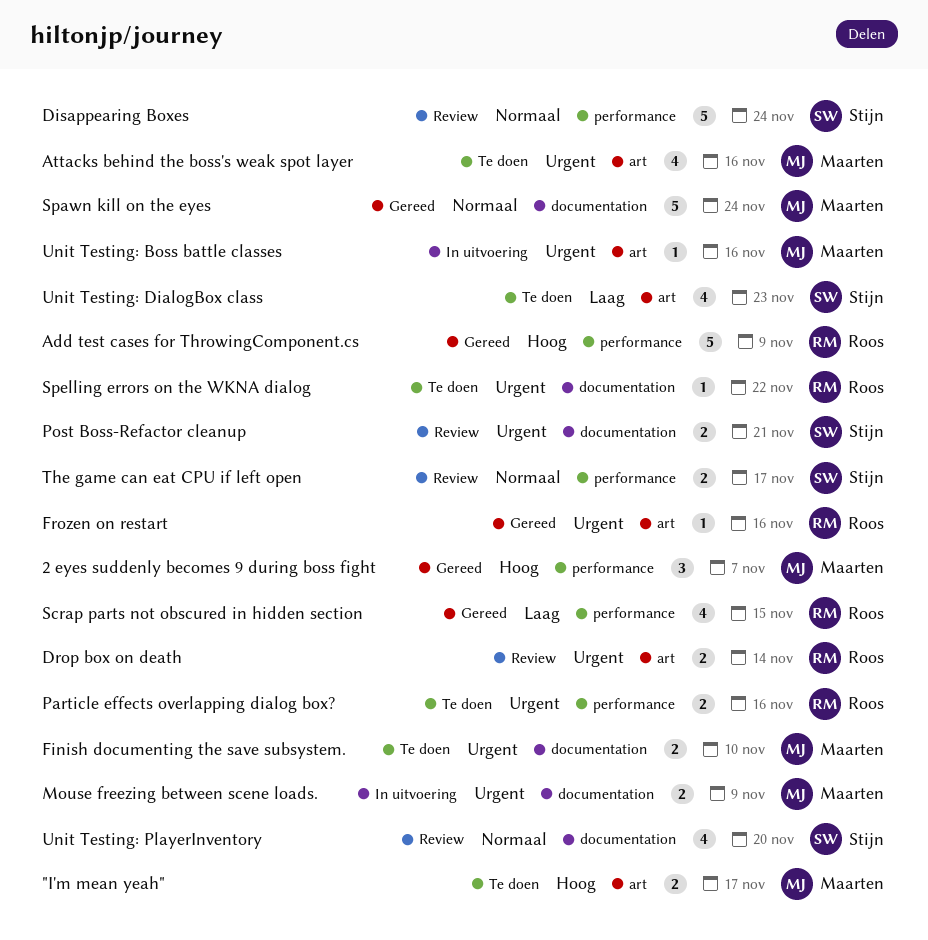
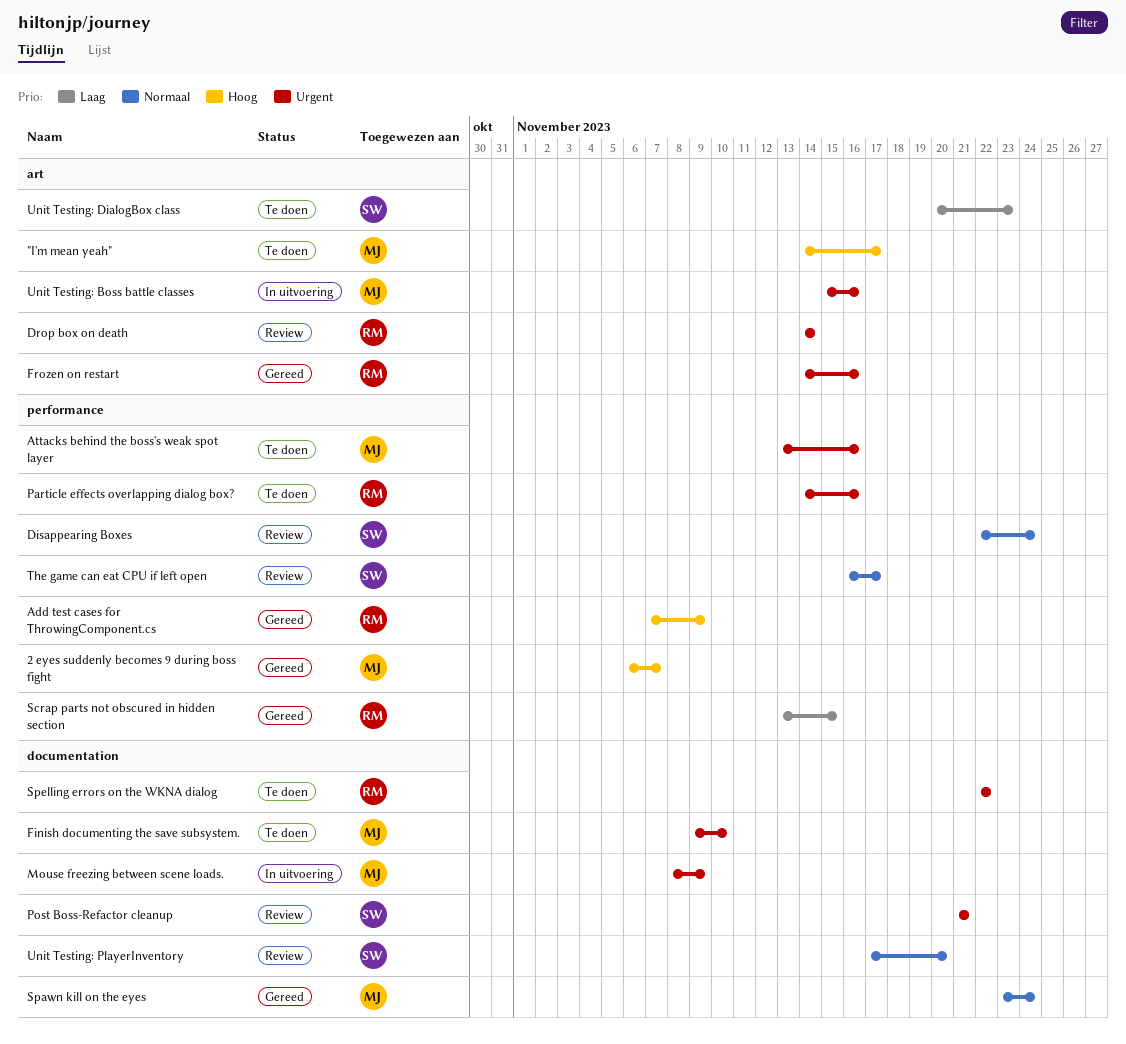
Attacks behind the boss's weak spot layer, label: art -> performance

